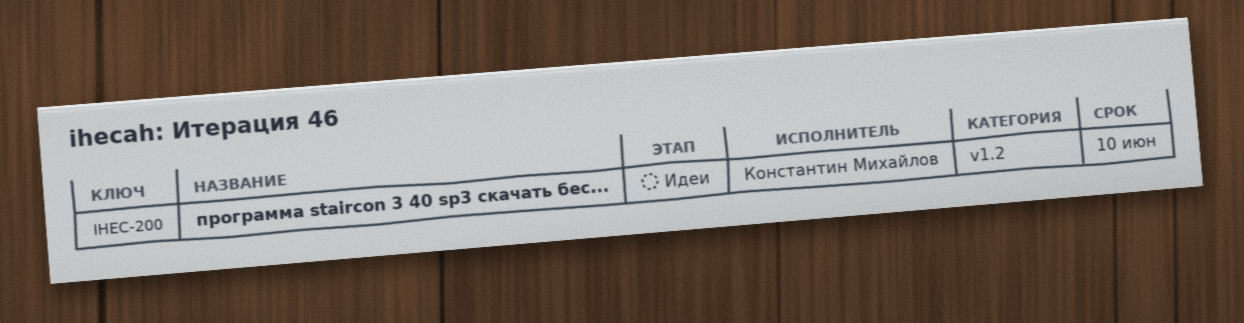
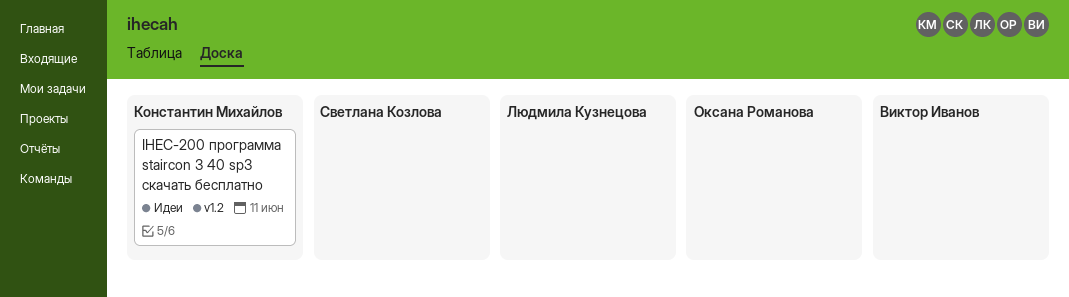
IHEC-200, due: Jun 10 -> Jun 11

